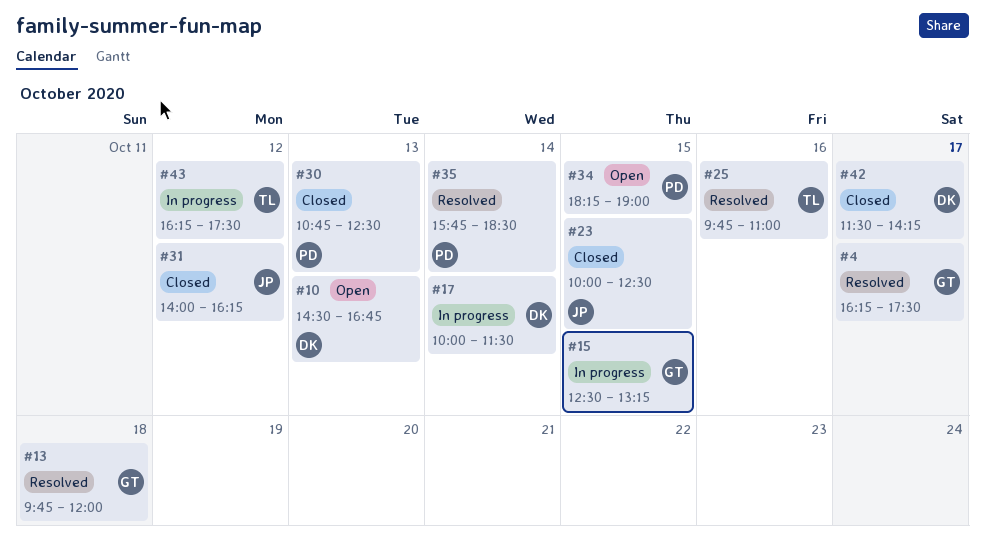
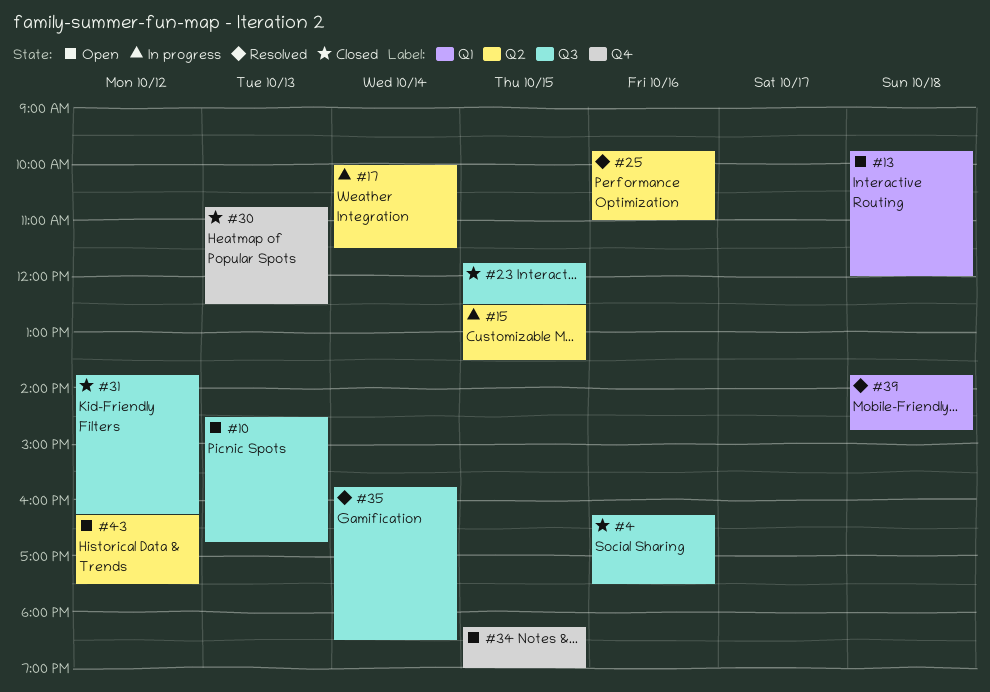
#4, status: Resolved -> Closed
#4, day: Oct 17 -> Oct 16
#13, status: Resolved -> Open
#15, ends: 13:15 -> 13:30
#23, begins: 10:00 -> 11:45
#31, begins: 14:00 -> 13:45
#39: none -> present
#42: present -> none
#43, status: In progress -> Open

